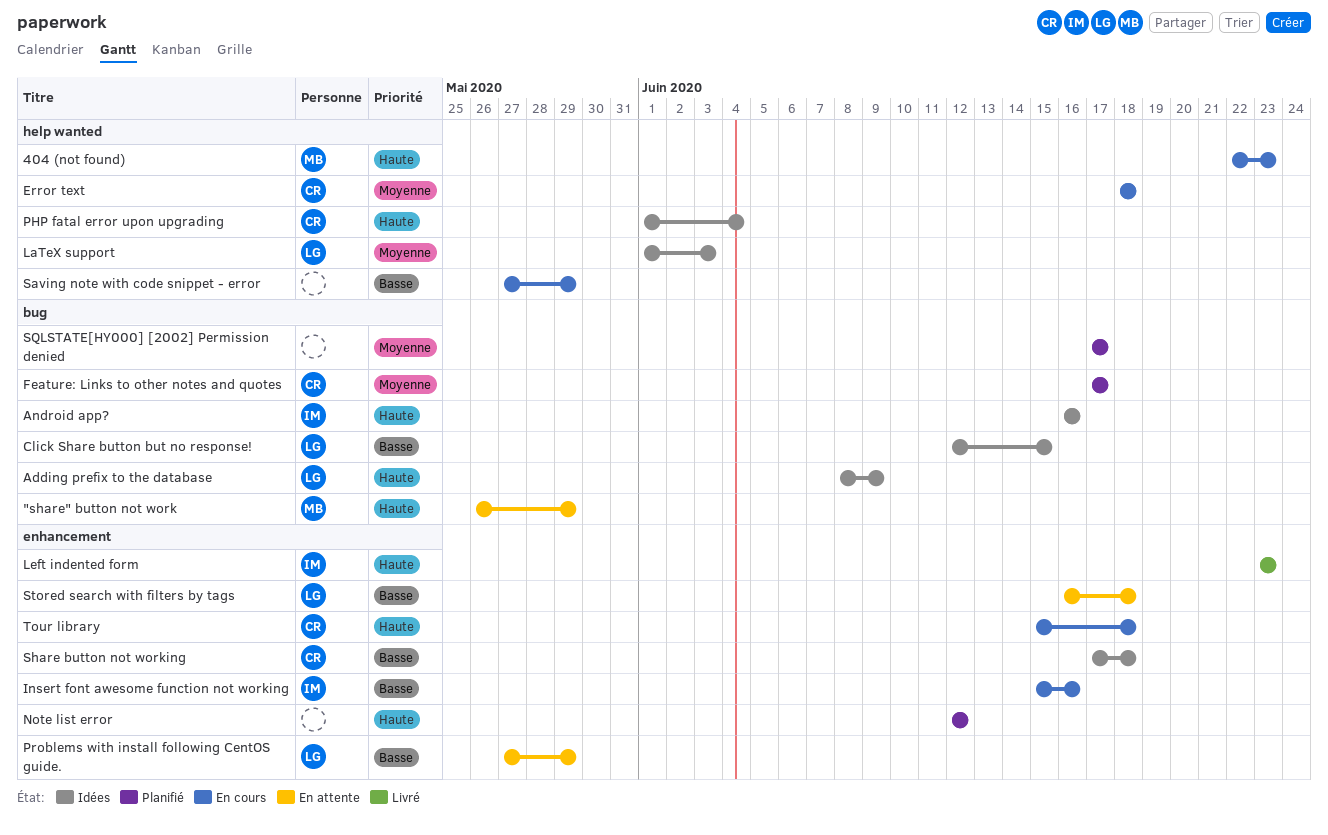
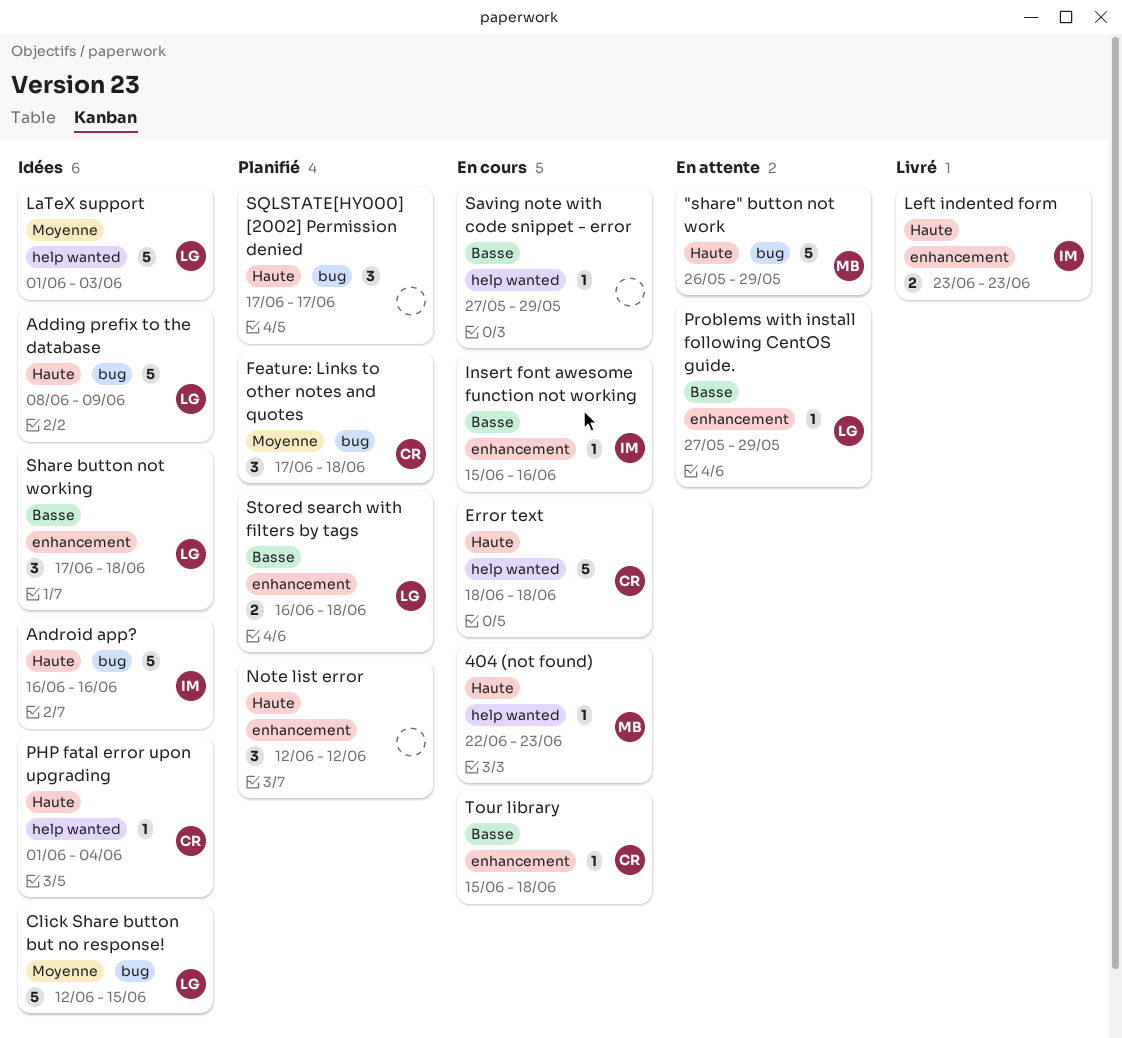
Click Share button but no response!, priority: Basse -> Moyenne
Error text, priority: Moyenne -> Haute
Feature: Links to other notes and quotes, due: Jun 17 -> Jun 18
Share button not working, owner: CR -> LG
SQLSTATE[HY000] [2002] Permission denied, priority: Moyenne -> Haute
Stored search with filters by tags, status: En attente -> Planifié
Tour library, priority: Haute -> Basse

